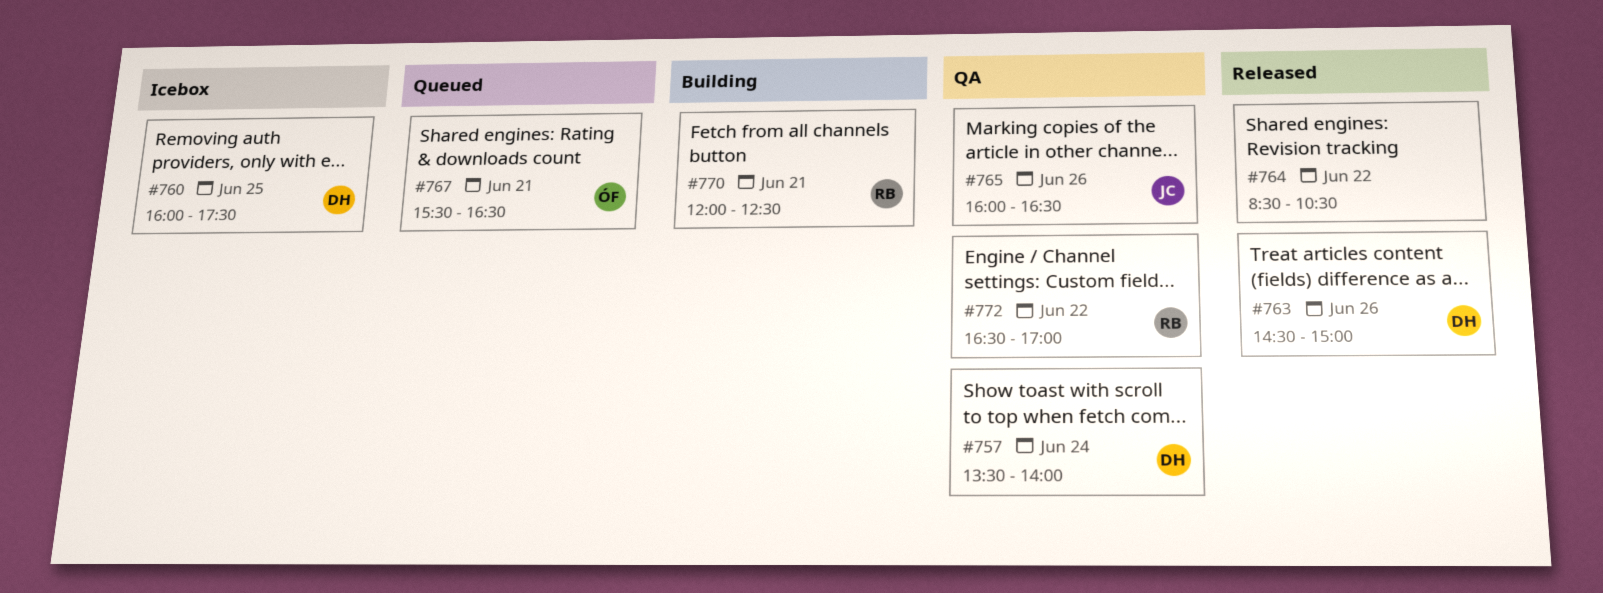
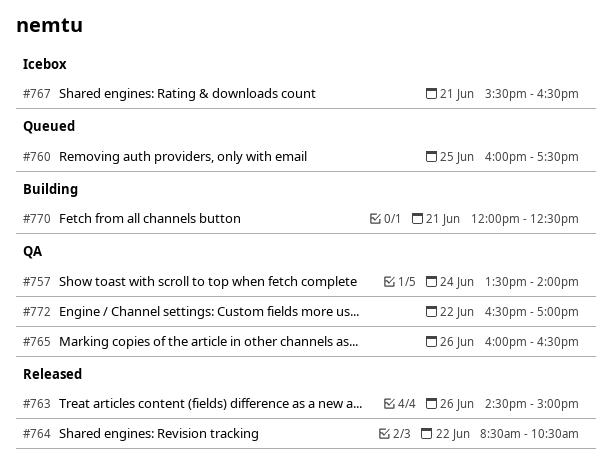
#760, status: Icebox -> Queued
#767, status: Queued -> Icebox

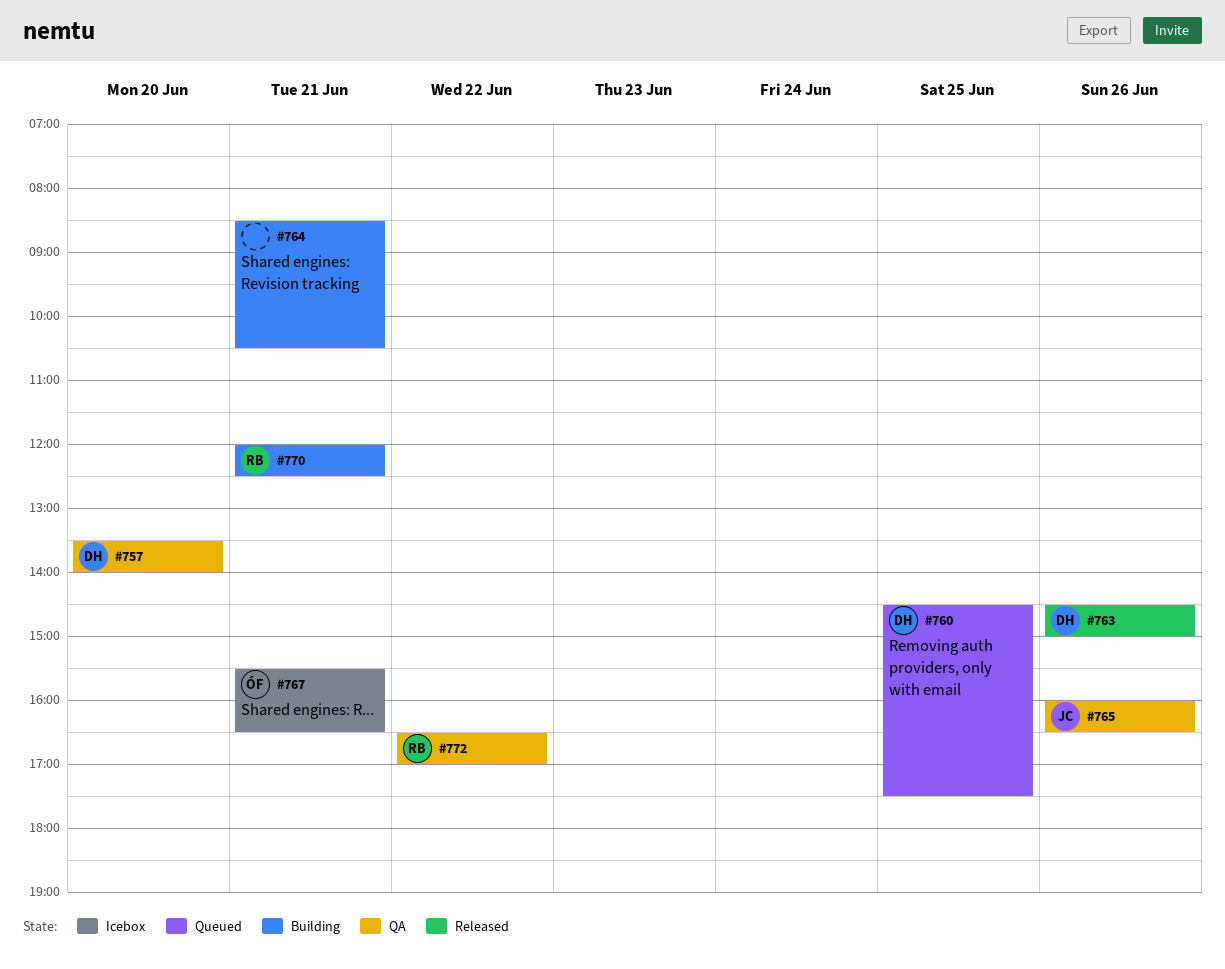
#757, day: Jun 24 -> Jun 20
#760, begins: 16:00 -> 14:30
#764, status: Released -> Building
#764, day: Jun 22 -> Jun 21

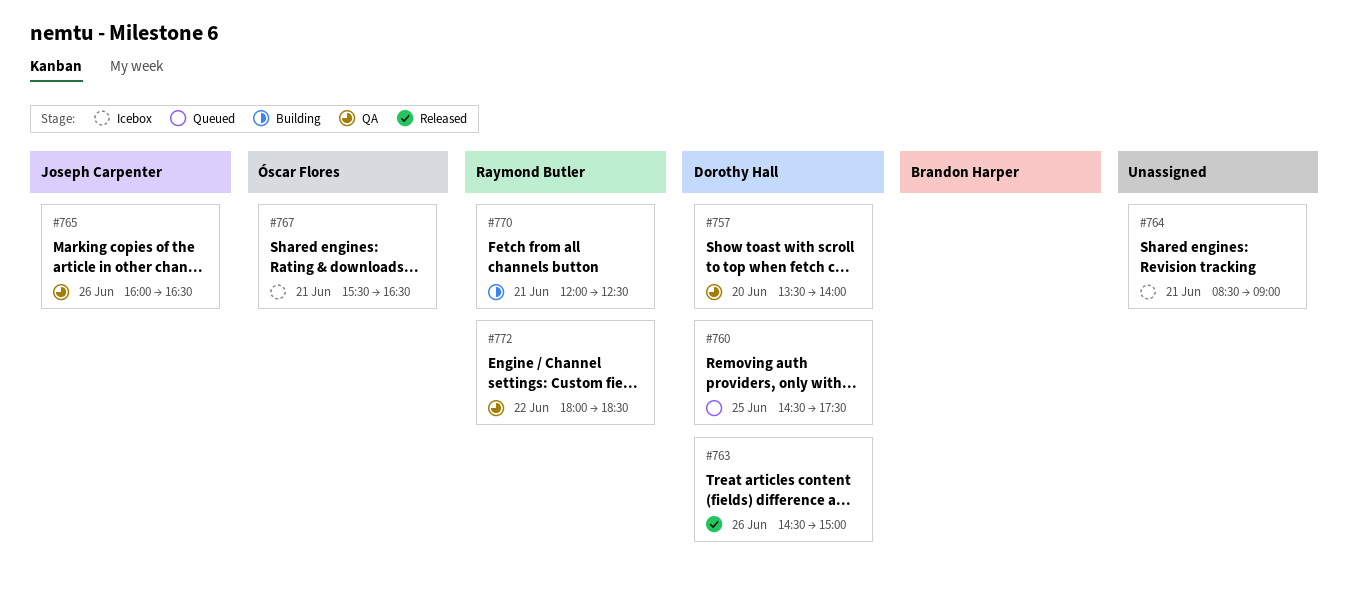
#764, status: Building -> Icebox
#764, ends: 10:30 -> 09:00
#772, begins: 16:30 -> 18:00
#772, ends: 17:00 -> 18:30

